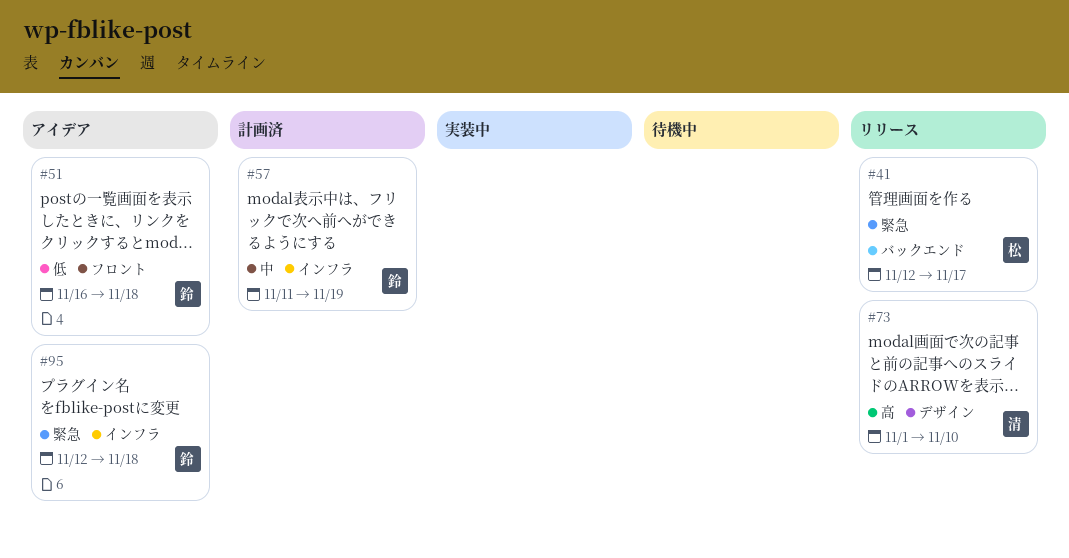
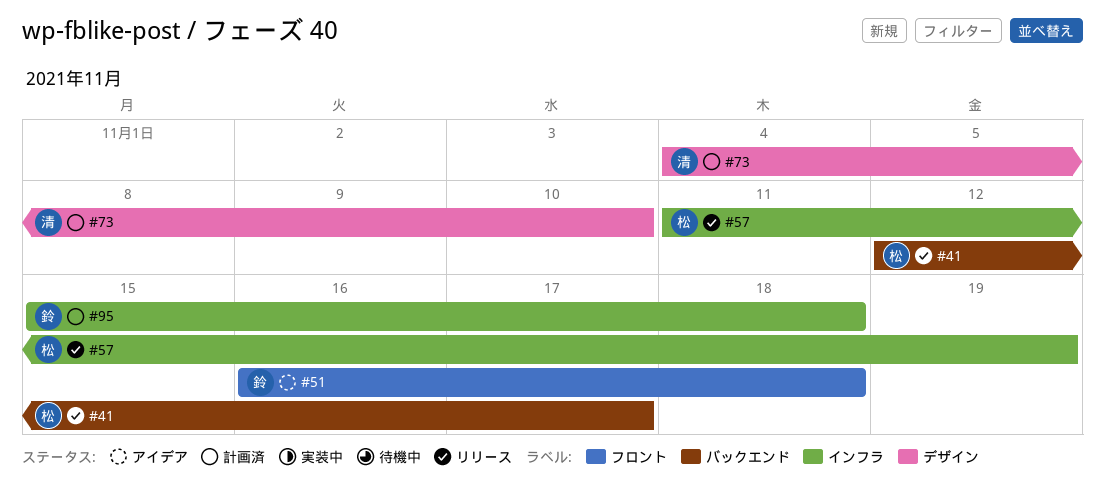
#57, status: 計画済 -> リリース
#57, owner: 鈴 -> 松
#73, status: リリース -> 計画済
#73, start: Nov 1 -> Nov 4
#95, status: アイデア -> 計画済
#95, start: Nov 12 -> Nov 15

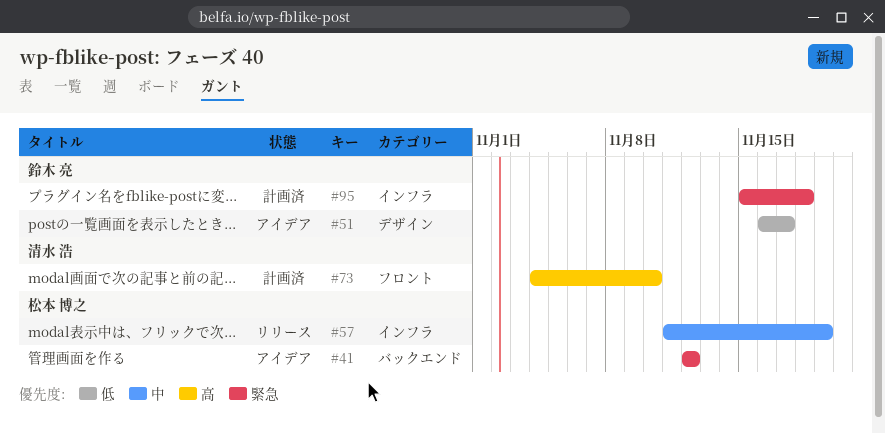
#41, status: リリース -> アイデア
#41, due: Nov 17 -> Nov 12
#51, label: フロント -> デザイン
#51, due: Nov 18 -> Nov 17
#73, label: デザイン -> フロント

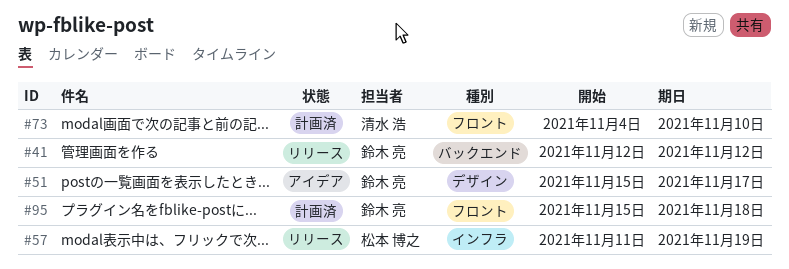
#41, status: アイデア -> リリース
#41, owner: 松本 博之 -> 鈴木 亮
#51, start: Nov 16 -> Nov 15
#95, label: インフラ -> フロント

